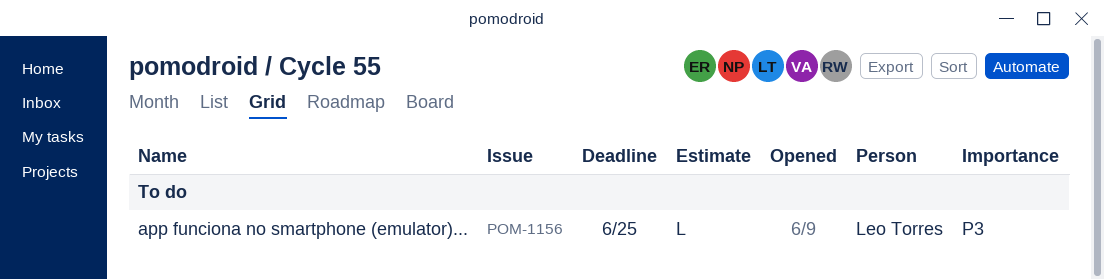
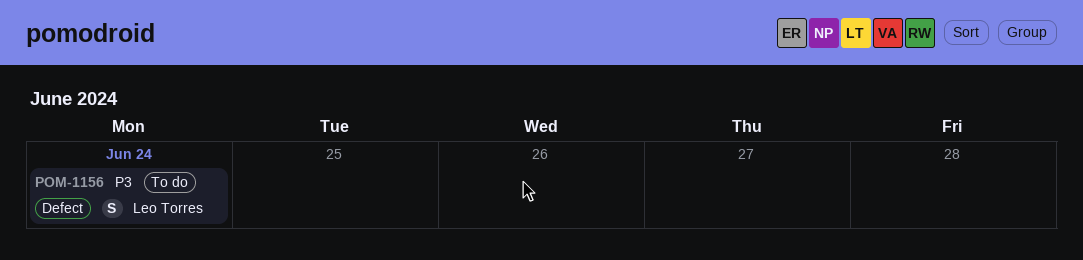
POM-1156, estimate: L -> S
POM-1156, due: Jun 25 -> Jun 24

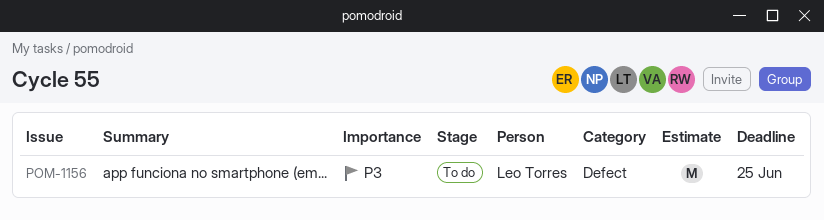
POM-1156, estimate: S -> M
POM-1156, due: Jun 24 -> Jun 25

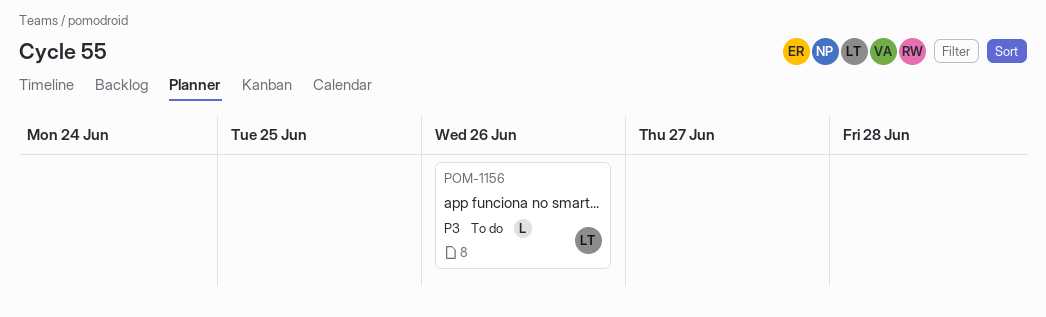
POM-1156, estimate: M -> L
POM-1156, due: Jun 25 -> Jun 26

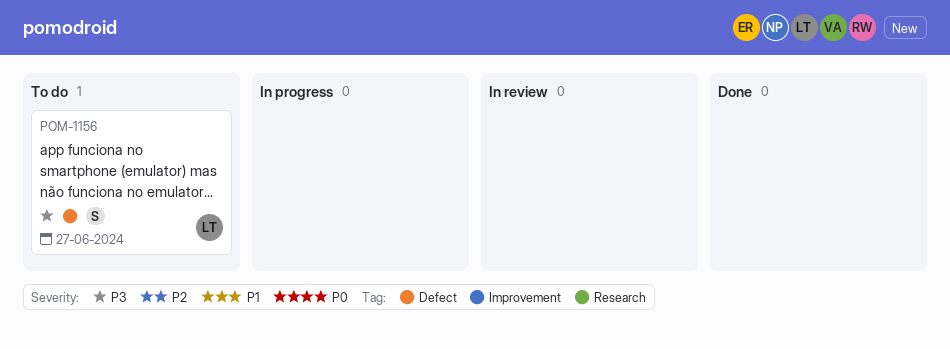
POM-1156, estimate: L -> S
POM-1156, due: Jun 26 -> Jun 27

